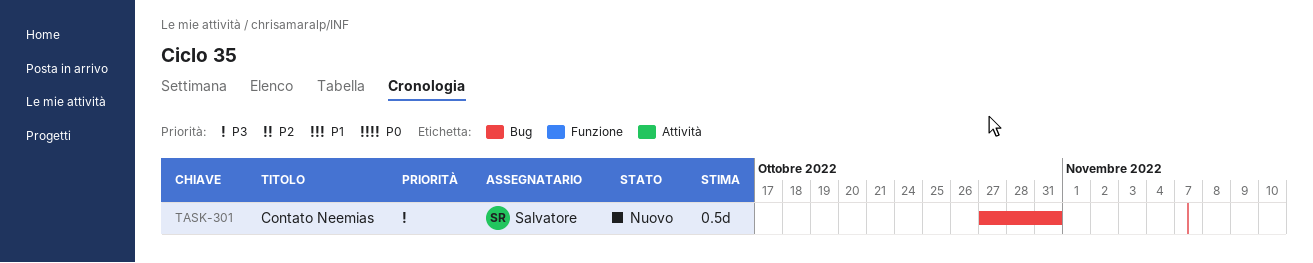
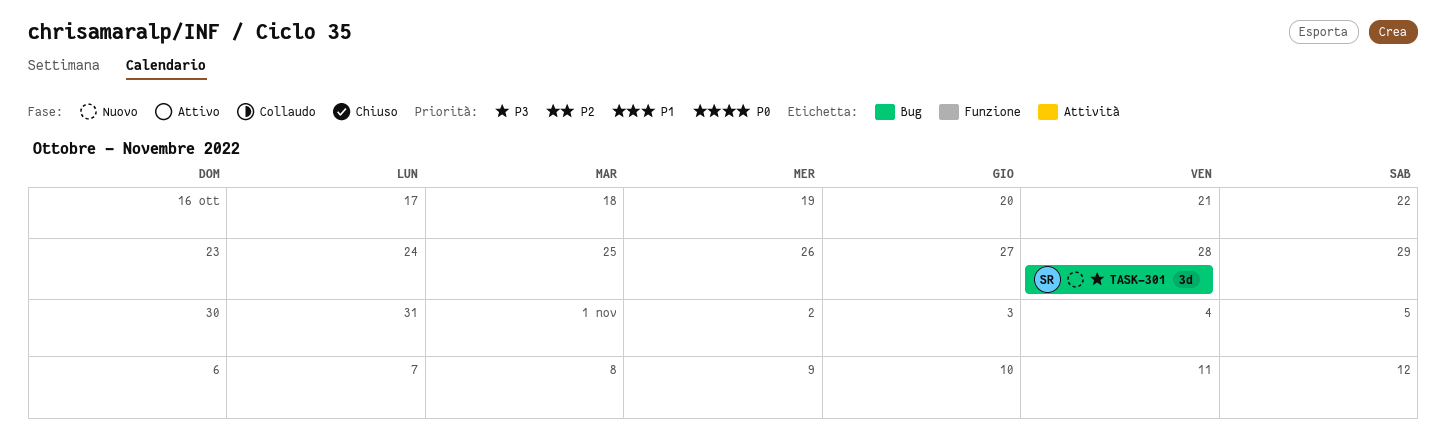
TASK-301, estimate: 0.5d -> 3d
TASK-301, start: Oct 27 -> Oct 28
TASK-301, due: Oct 31 -> Oct 28

